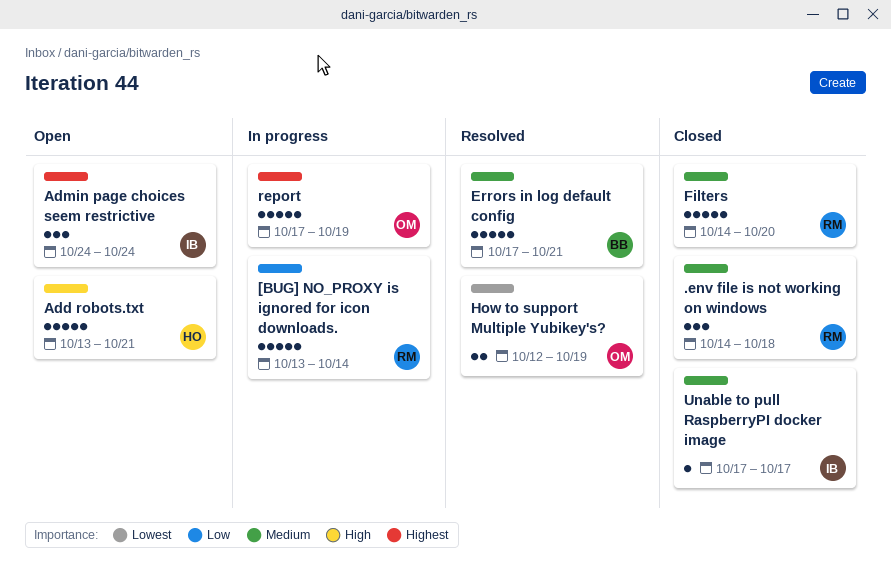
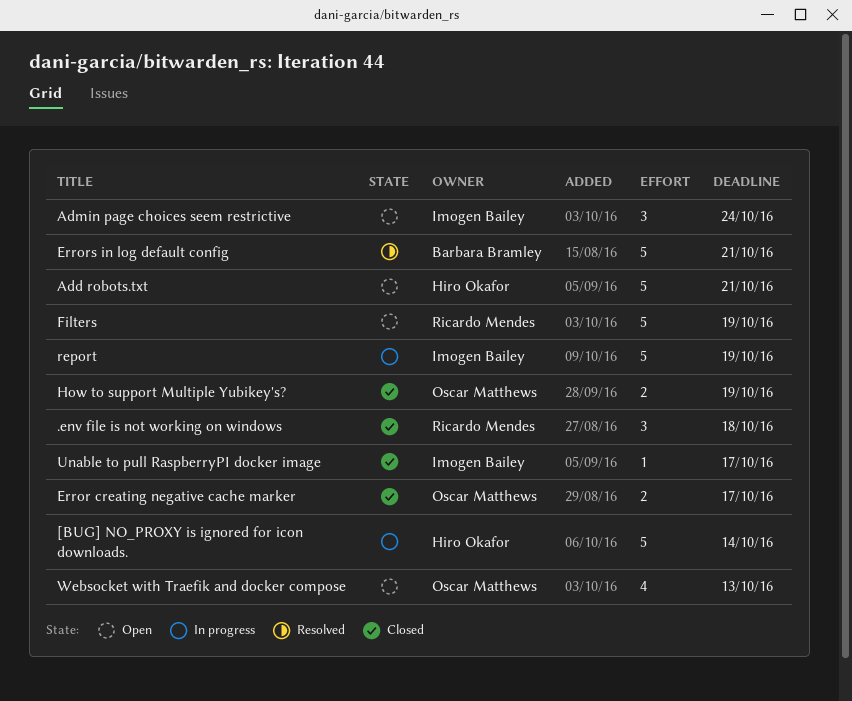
[BUG] NO_PROXY is ignored for icon downloads., owner: Ricardo Mendes -> Hiro Okafor
Error creating negative cache marker: none -> present
Filters, status: Closed -> Open
Filters, due: Oct 20 -> Oct 19
How to support Multiple Yubikey's?, status: Resolved -> Closed
report, owner: Oscar Matthews -> Imogen Bailey
Websocket with Traefik and docker compose: none -> present

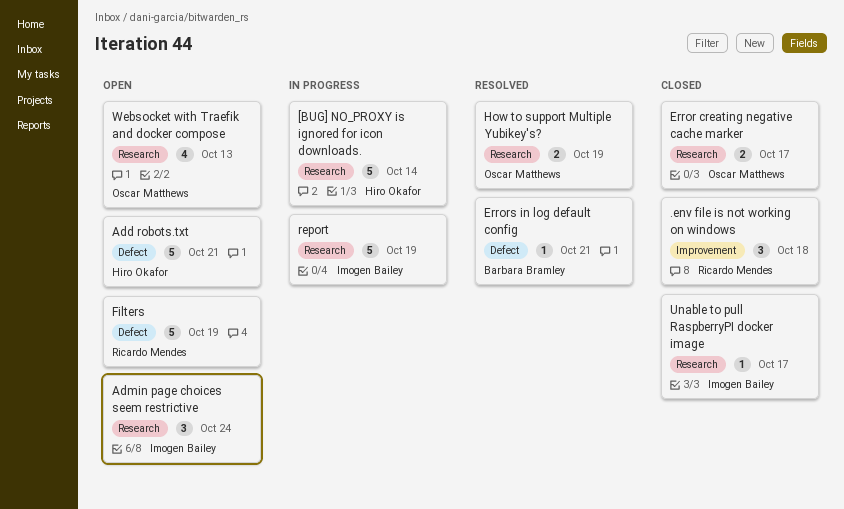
Errors in log default config, estimate: 5 -> 1
How to support Multiple Yubikey's?, status: Closed -> Resolved

